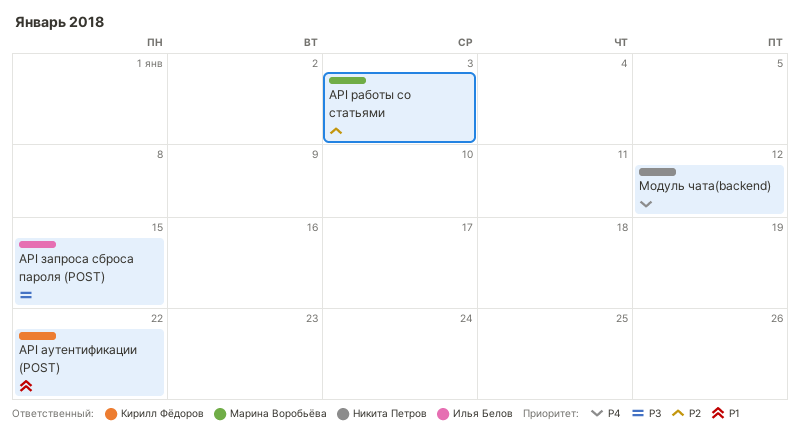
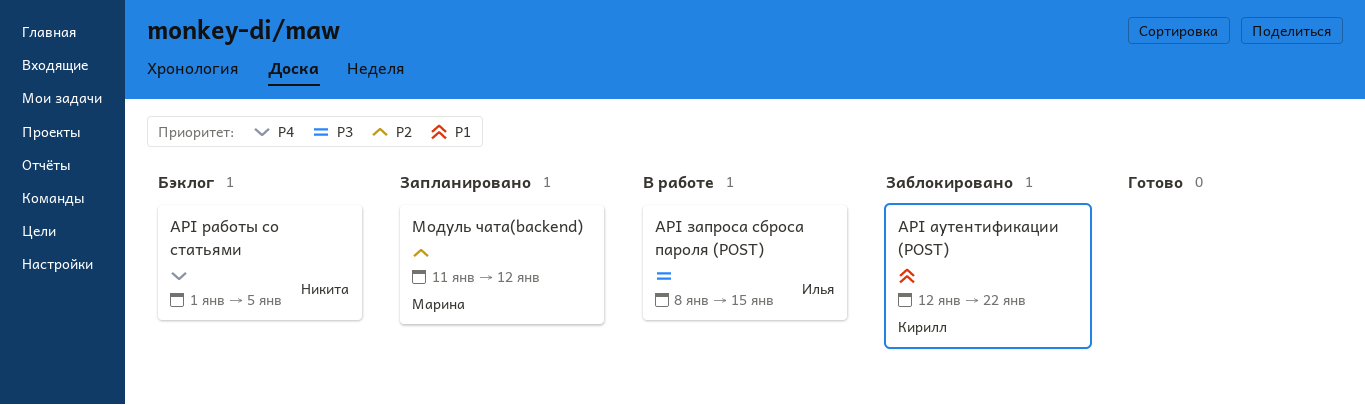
API работы со статьями, owner: Марина Воробьёва -> Никита Петров
API работы со статьями, priority: P2 -> P4
API работы со статьями, due: Jan 3 -> Jan 5
Модуль чата(backend), owner: Никита Петров -> Марина Воробьёва
Модуль чата(backend), priority: P4 -> P2

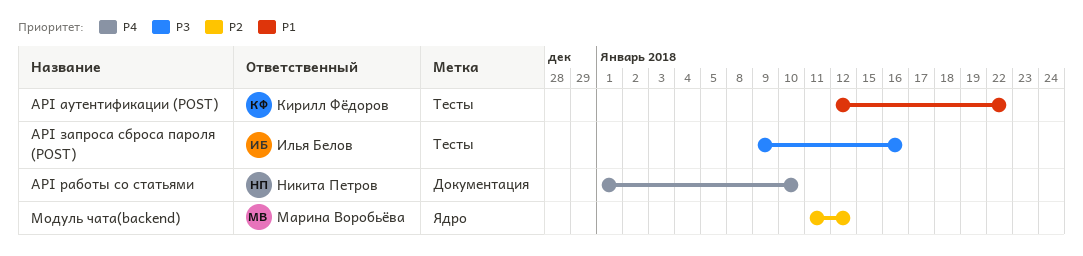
API запроса сброса пароля (POST), start: Jan 8 -> Jan 9
API запроса сброса пароля (POST), due: Jan 15 -> Jan 16
API работы со статьями, due: Jan 5 -> Jan 10

